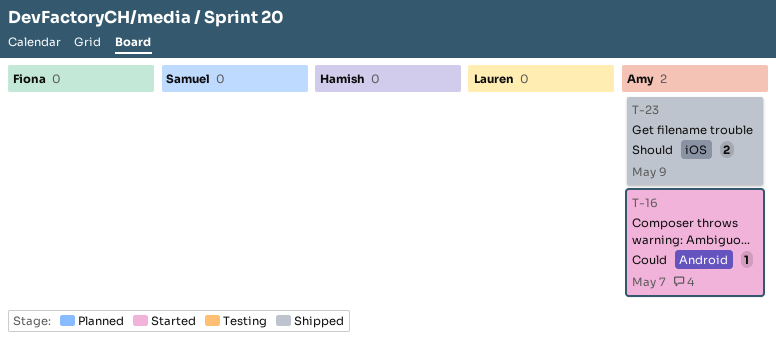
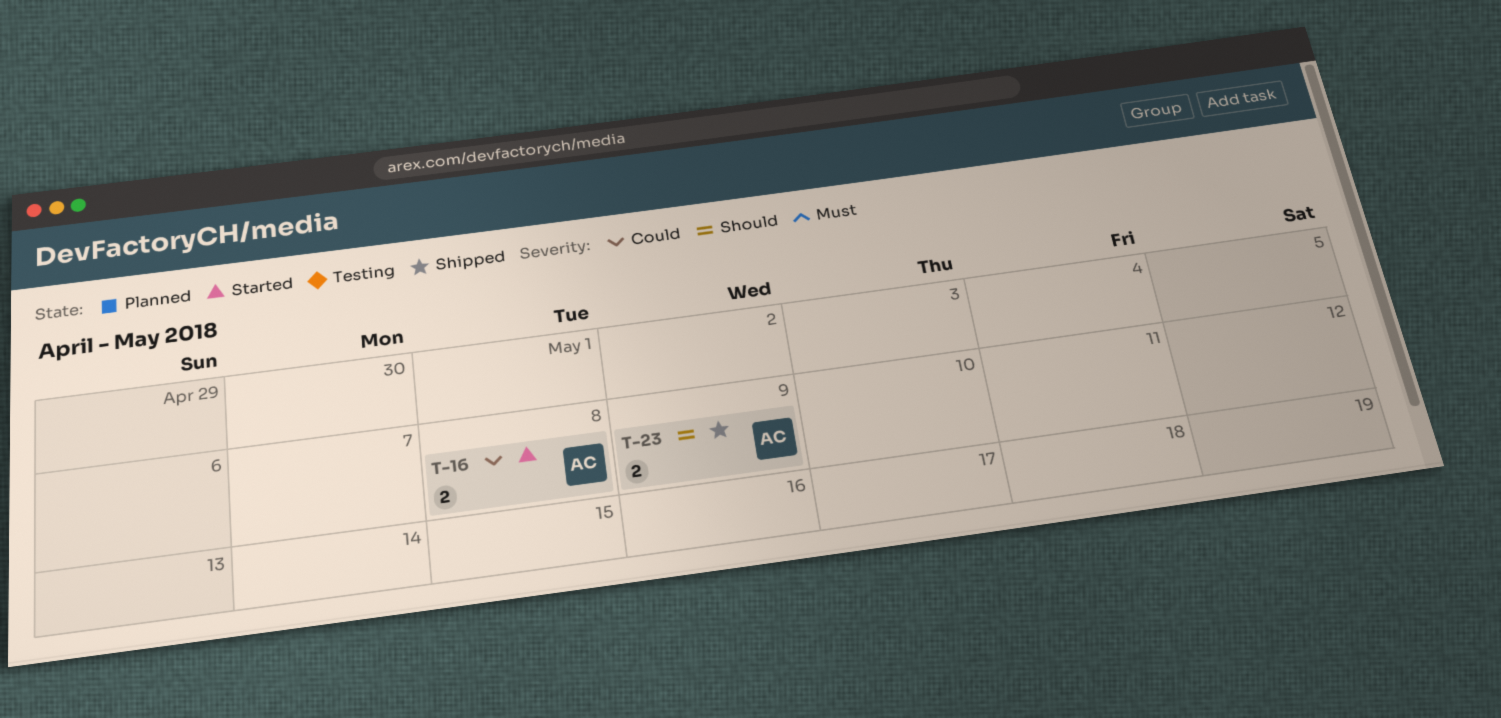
T-16, estimate: 1 -> 2
T-16, due: May 7 -> May 8

